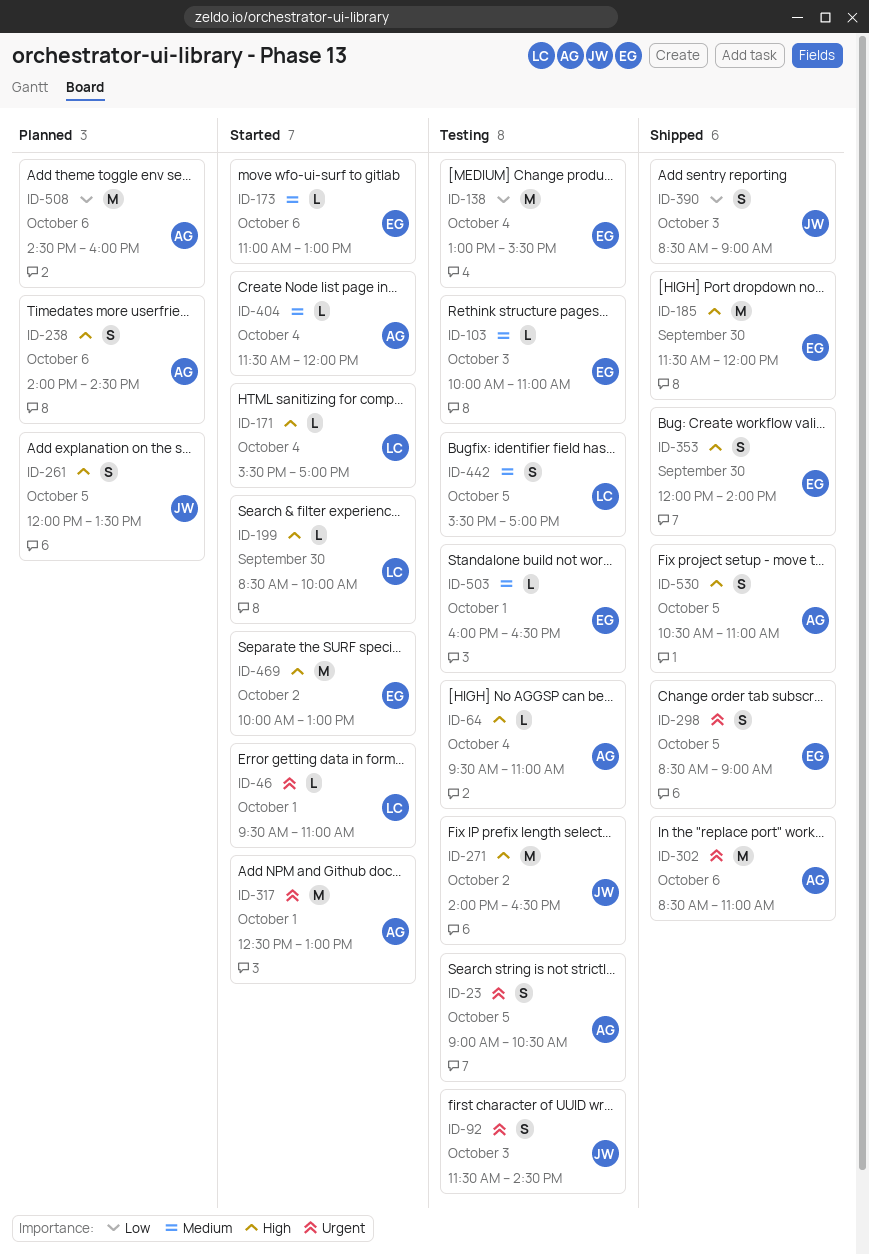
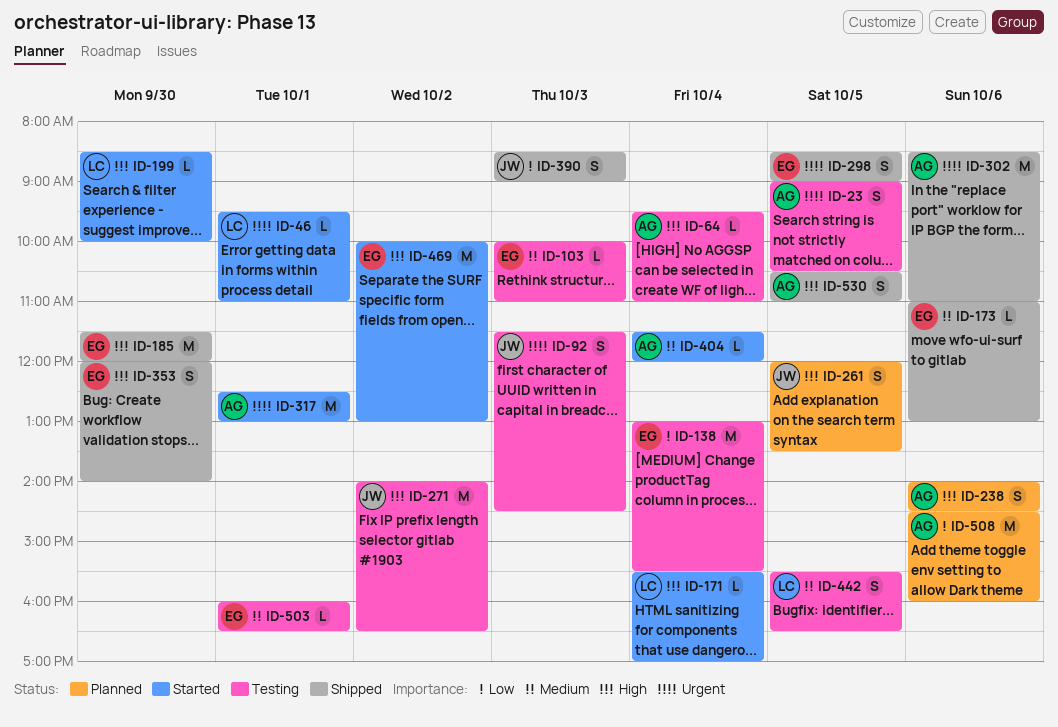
ID-173, status: Started -> Shipped
ID-442, ends: 17:00 -> 16:30

